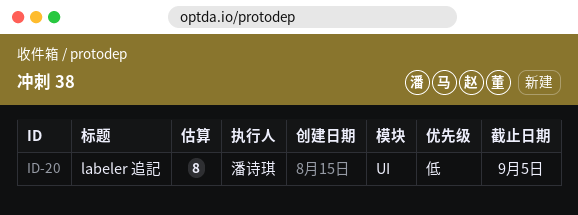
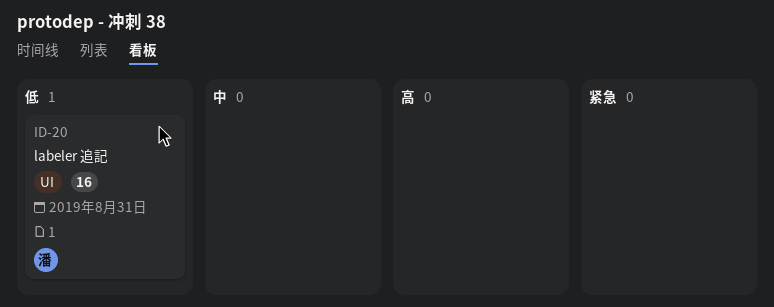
ID-20, estimate: 8 -> 16
ID-20, due: Sep 5 -> Aug 31

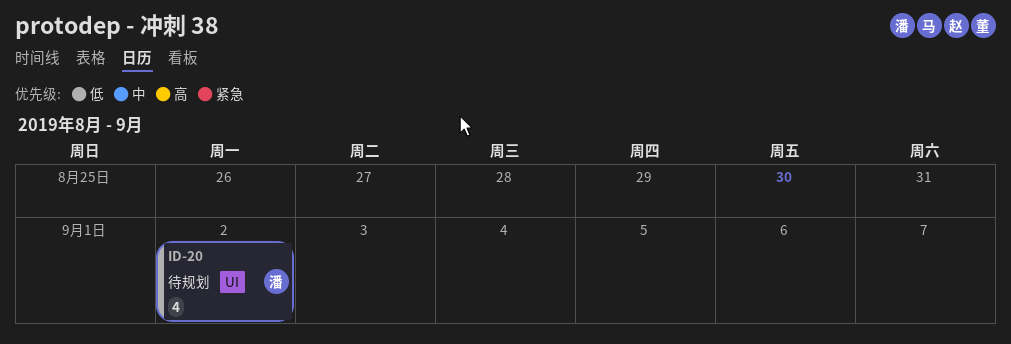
ID-20, estimate: 16 -> 4
ID-20, due: Aug 31 -> Sep 2

